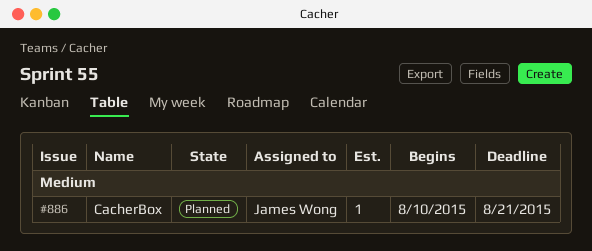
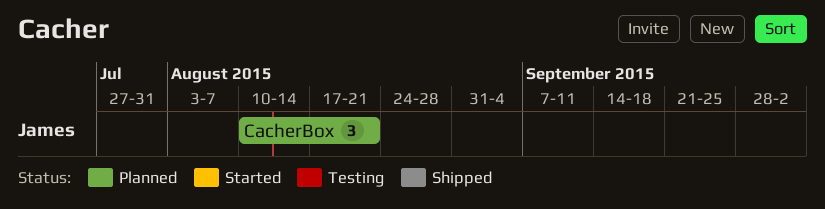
CacherBox, estimate: 1 -> 3

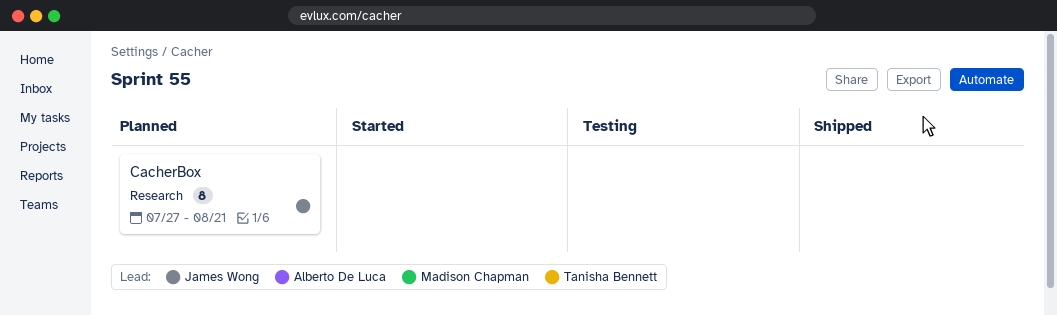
CacherBox, estimate: 3 -> 8
CacherBox, start: Aug 10 -> Jul 27

